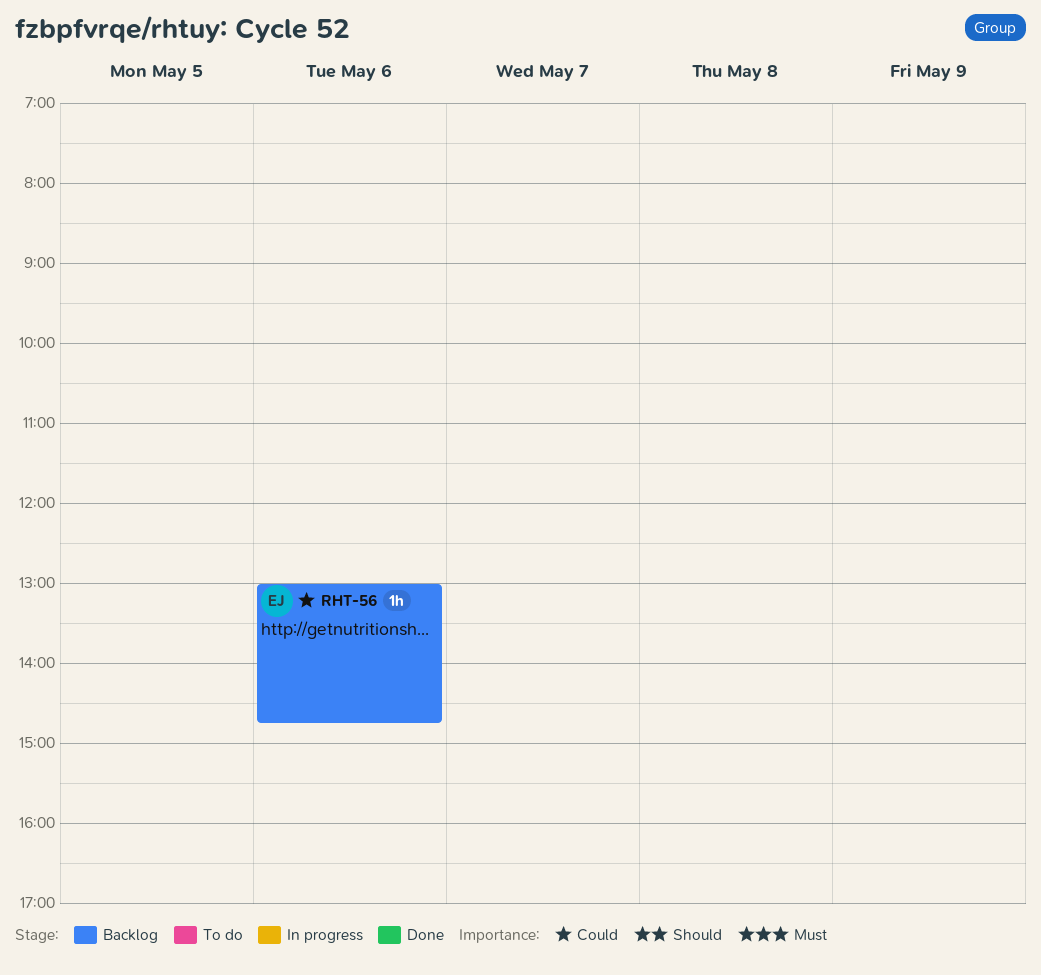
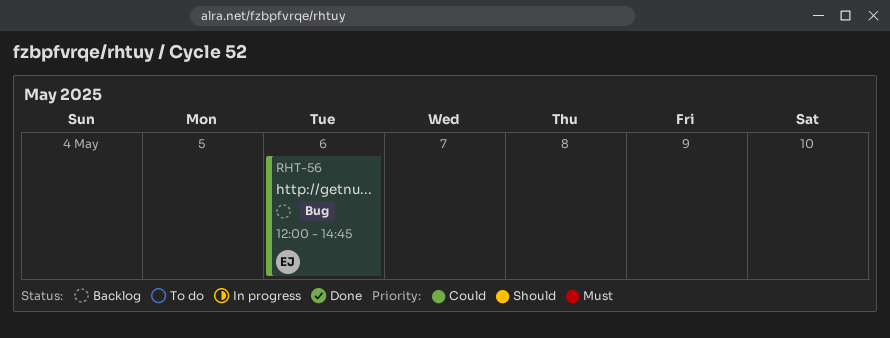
RHT-56, begins: 13:00 -> 12:00

